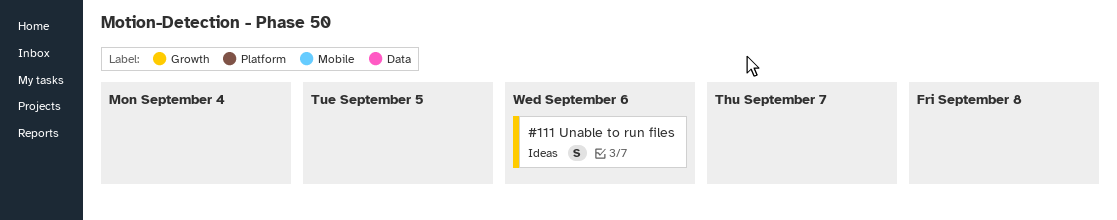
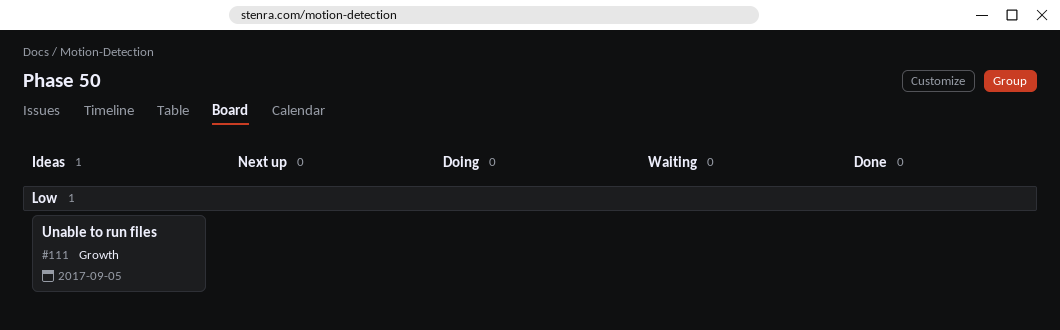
#111, due: Sep 6 -> Sep 5

